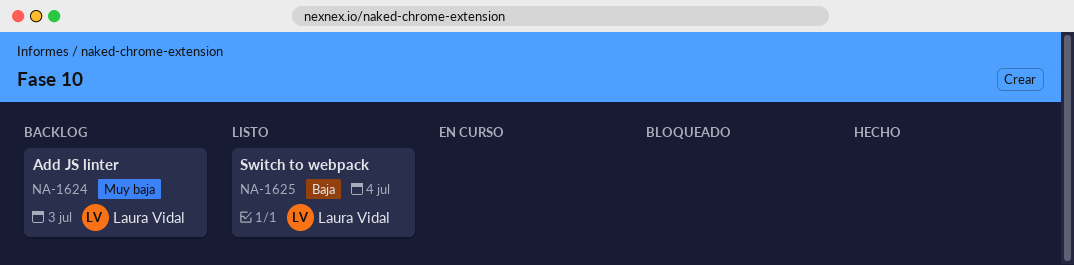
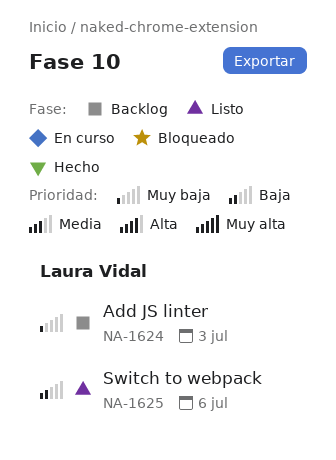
NA-1625, due: Jul 4 -> Jul 6

